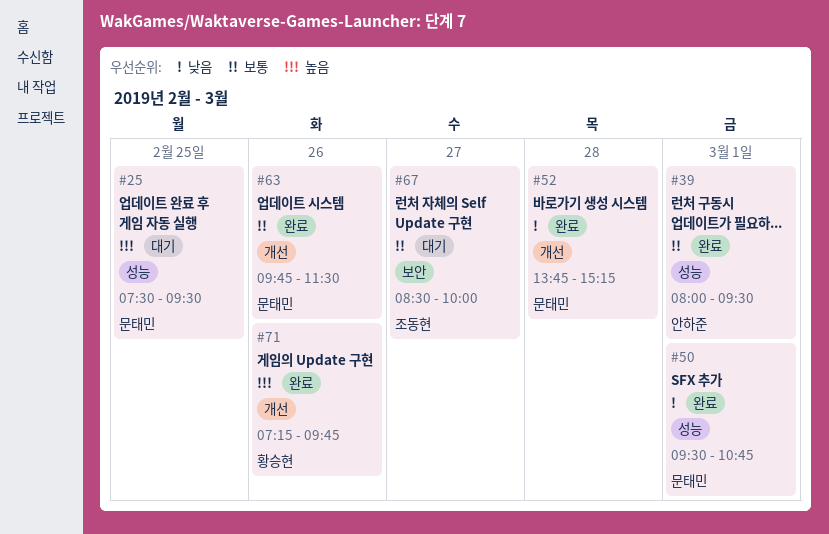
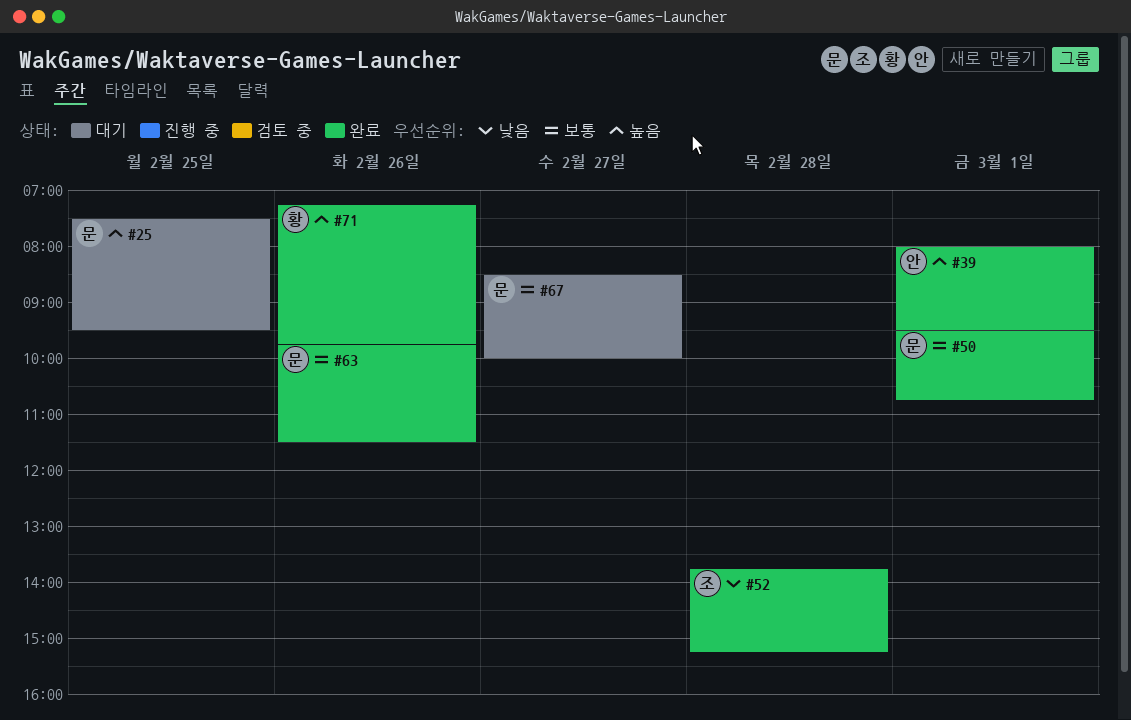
#39, priority: 보통 -> 높음
#50, priority: 낮음 -> 보통
#52, owner: 문태민 -> 조동현
#67, owner: 조동현 -> 문태민

